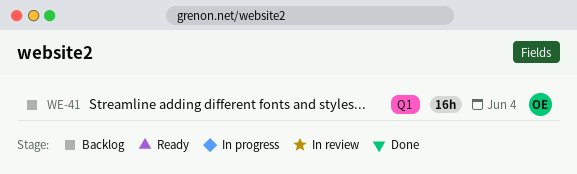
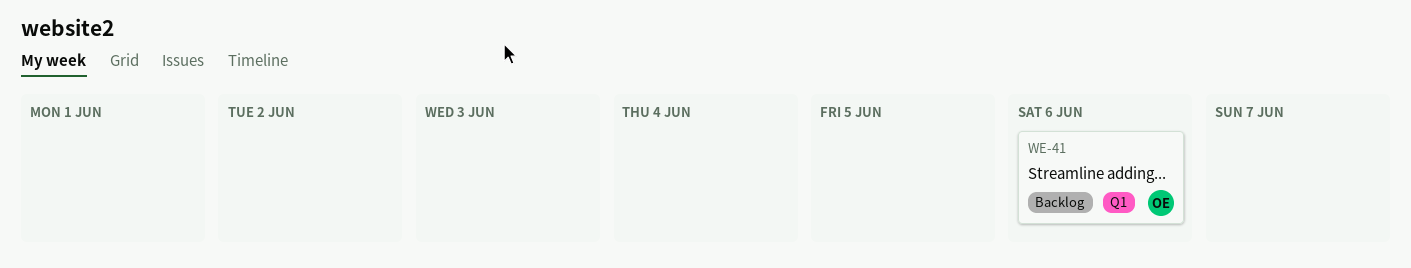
WE-41, due: Jun 4 -> Jun 6

